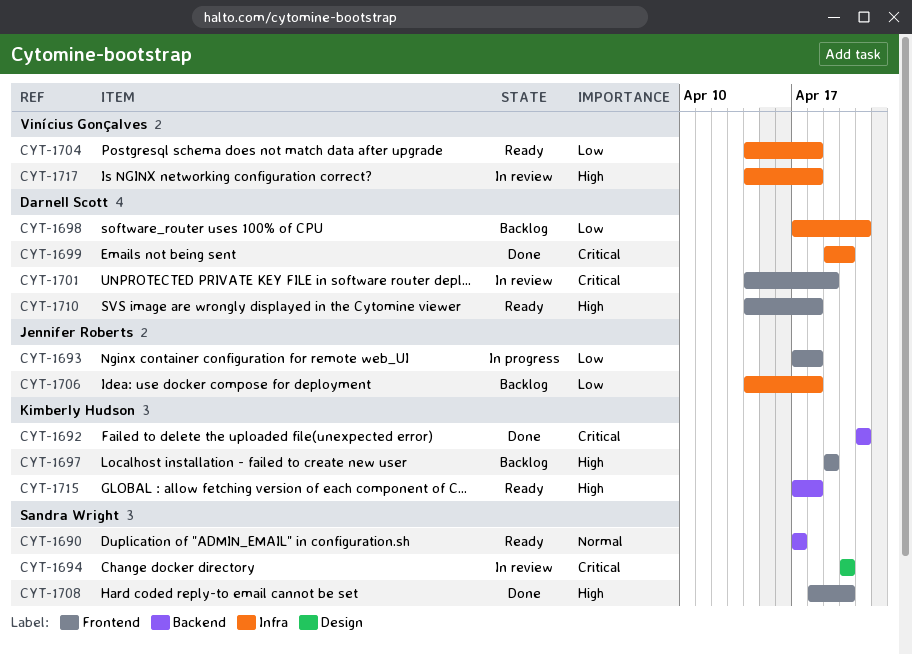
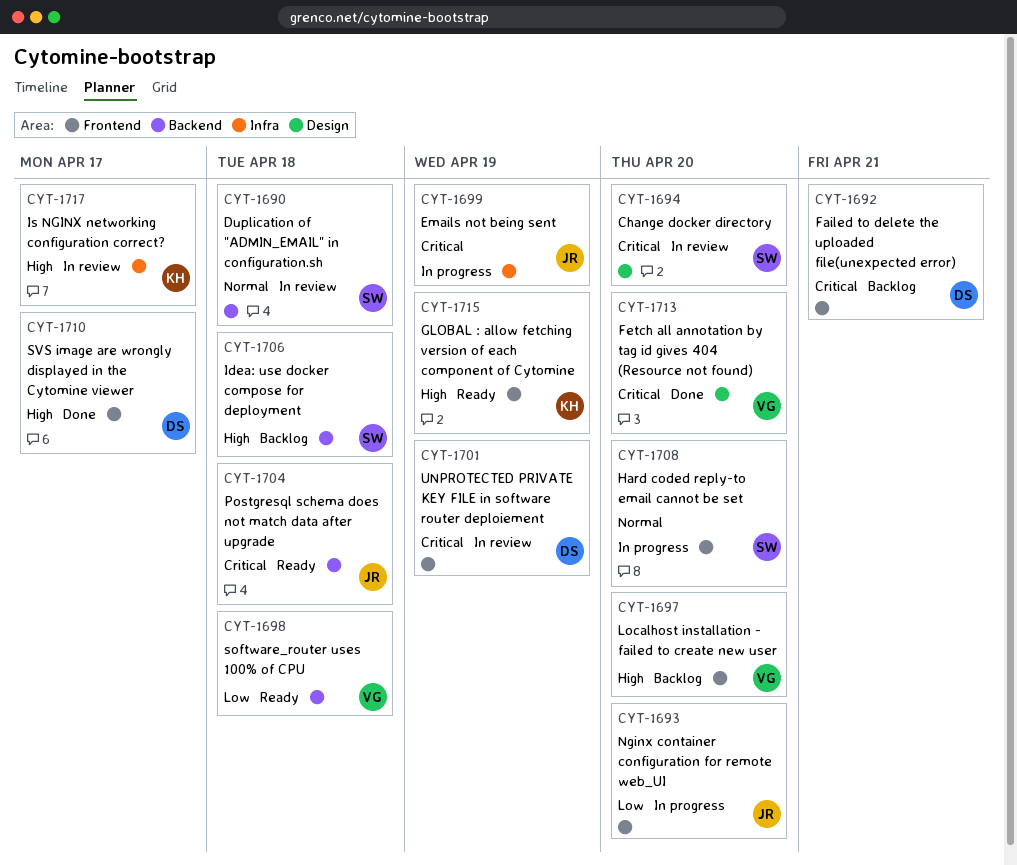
CYT-1690, status: Ready -> In review
CYT-1690, due: Apr 17 -> Apr 18
CYT-1692, status: Done -> Backlog
CYT-1692, owner: Kimberly Hudson -> Darnell Scott
CYT-1692, label: Backend -> Frontend
CYT-1693, due: Apr 18 -> Apr 20
CYT-1697, owner: Kimberly Hudson -> Vinícius Gonçalves
CYT-1697, due: Apr 19 -> Apr 20
CYT-1698, status: Backlog -> Ready
CYT-1698, owner: Darnell Scott -> Vinícius Gonçalves
CYT-1698, label: Infra -> Backend
CYT-1698, due: Apr 21 -> Apr 18
CYT-1699, status: Done -> In progress
CYT-1699, owner: Darnell Scott -> Jennifer Roberts
CYT-1699, due: Apr 20 -> Apr 19
CYT-1704, owner: Vinícius Gonçalves -> Jennifer Roberts
CYT-1704, priority: Low -> Critical
CYT-1704, label: Infra -> Backend
CYT-1706, owner: Jennifer Roberts -> Sandra Wright
CYT-1706, priority: Low -> High
CYT-1706, label: Infra -> Backend
CYT-1708, status: Done -> In progress
CYT-1708, priority: High -> Normal
CYT-1710, status: Ready -> Done
CYT-1710, due: Apr 18 -> Apr 17
CYT-1713: none -> present
CYT-1715, label: Backend -> Frontend
CYT-1715, due: Apr 18 -> Apr 19
CYT-1717, owner: Vinícius Gonçalves -> Kimberly Hudson
CYT-1717, due: Apr 18 -> Apr 17

